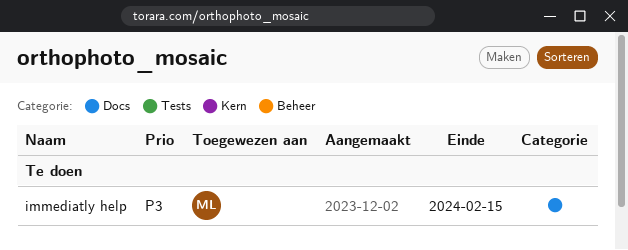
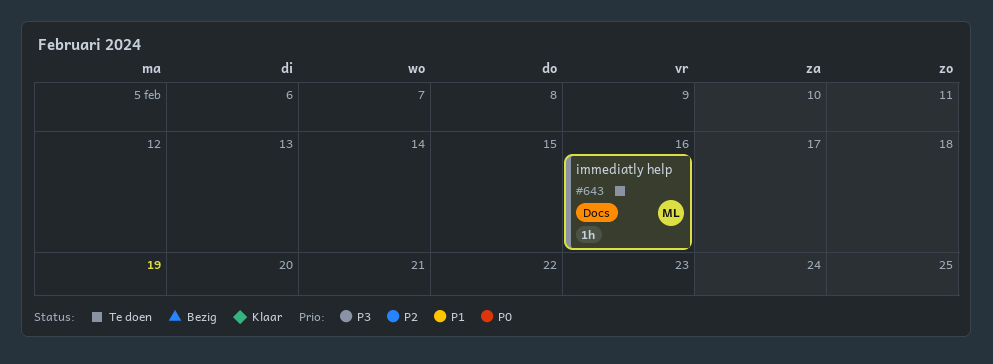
immediatly help, due: Feb 15 -> Feb 16

